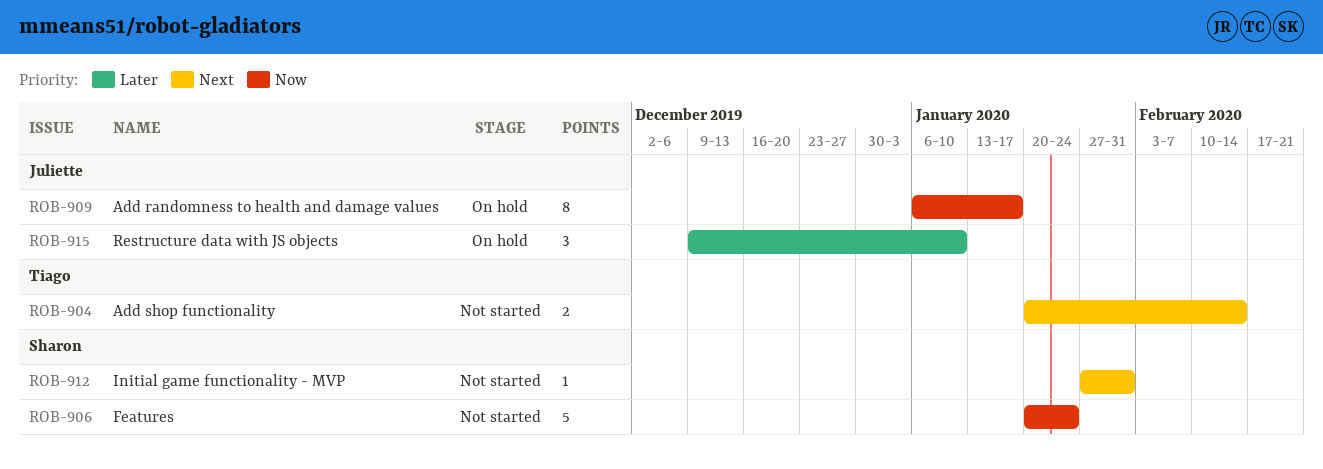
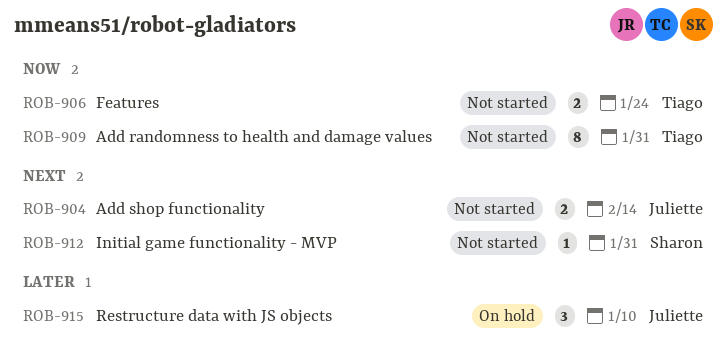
ROB-904, owner: Tiago -> Juliette
ROB-906, owner: Sharon -> Tiago
ROB-906, estimate: 5 -> 2
ROB-909, status: On hold -> Not started
ROB-909, owner: Juliette -> Tiago
ROB-909, due: Jan 17 -> Jan 31

